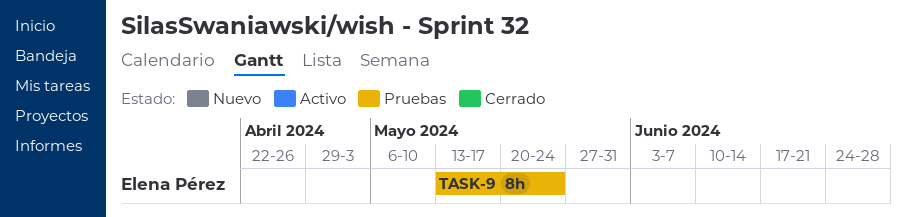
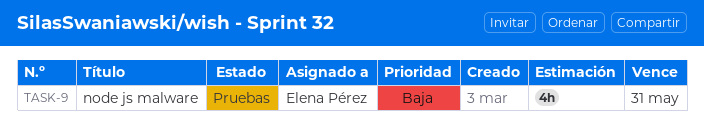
TASK-9, estimate: 8h -> 4h
TASK-9, due: May 24 -> May 31

